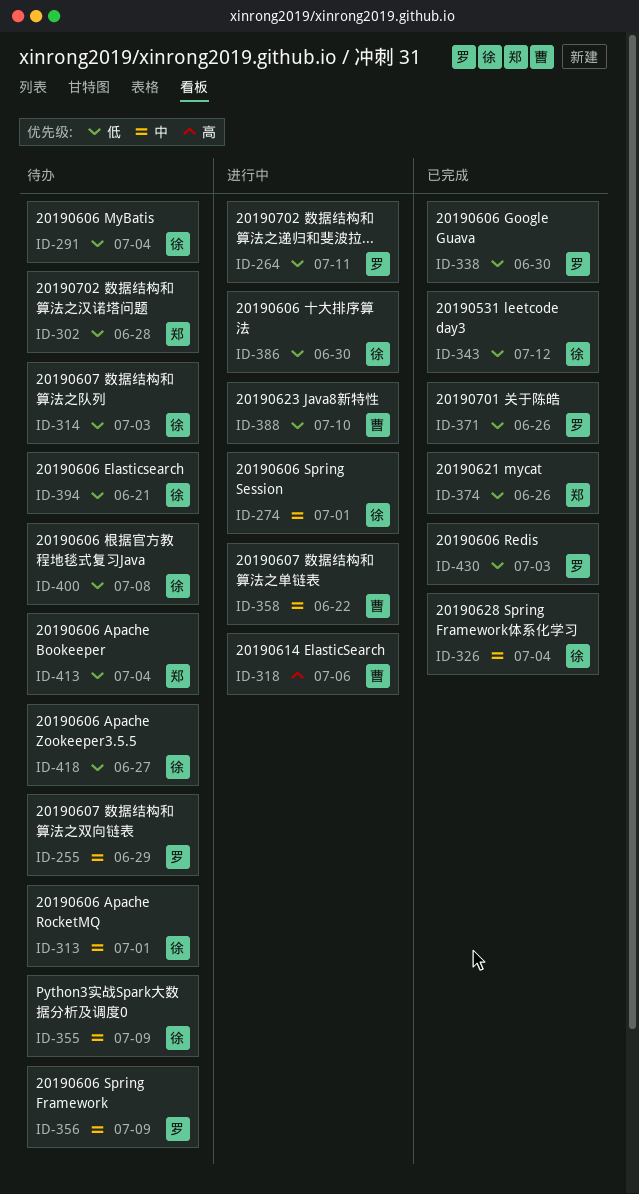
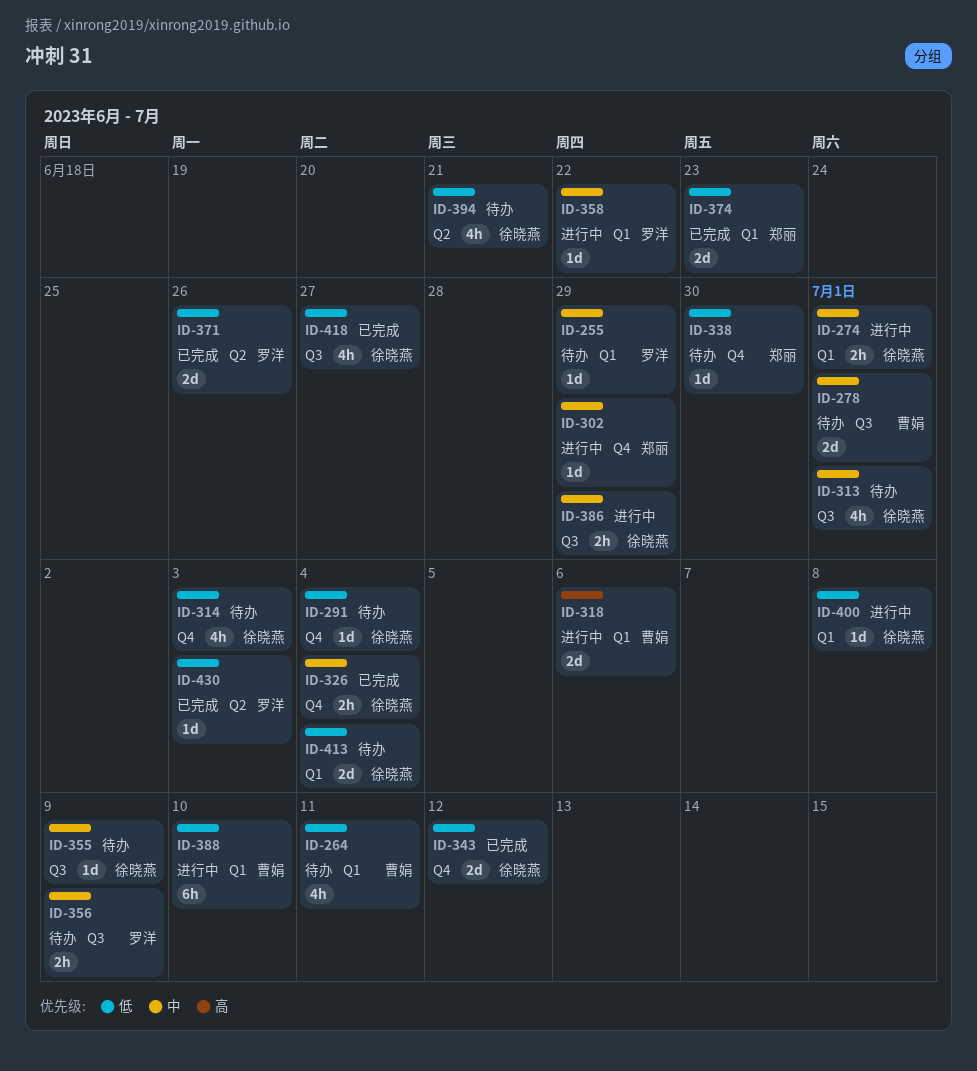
ID-264, status: 进行中 -> 待办
ID-264, owner: 罗洋 -> 曹娟
ID-278: none -> present
ID-302, status: 待办 -> 进行中
ID-302, priority: 低 -> 中
ID-302, due: Jun 28 -> Jun 29
ID-338, status: 已完成 -> 待办
ID-338, owner: 罗洋 -> 郑丽
ID-358, owner: 曹娟 -> 罗洋
ID-374, due: Jun 26 -> Jun 23
ID-386, priority: 低 -> 中
ID-386, due: Jun 30 -> Jun 29
ID-400, status: 待办 -> 进行中
ID-413, owner: 郑丽 -> 徐晓燕
ID-418, status: 待办 -> 已完成

